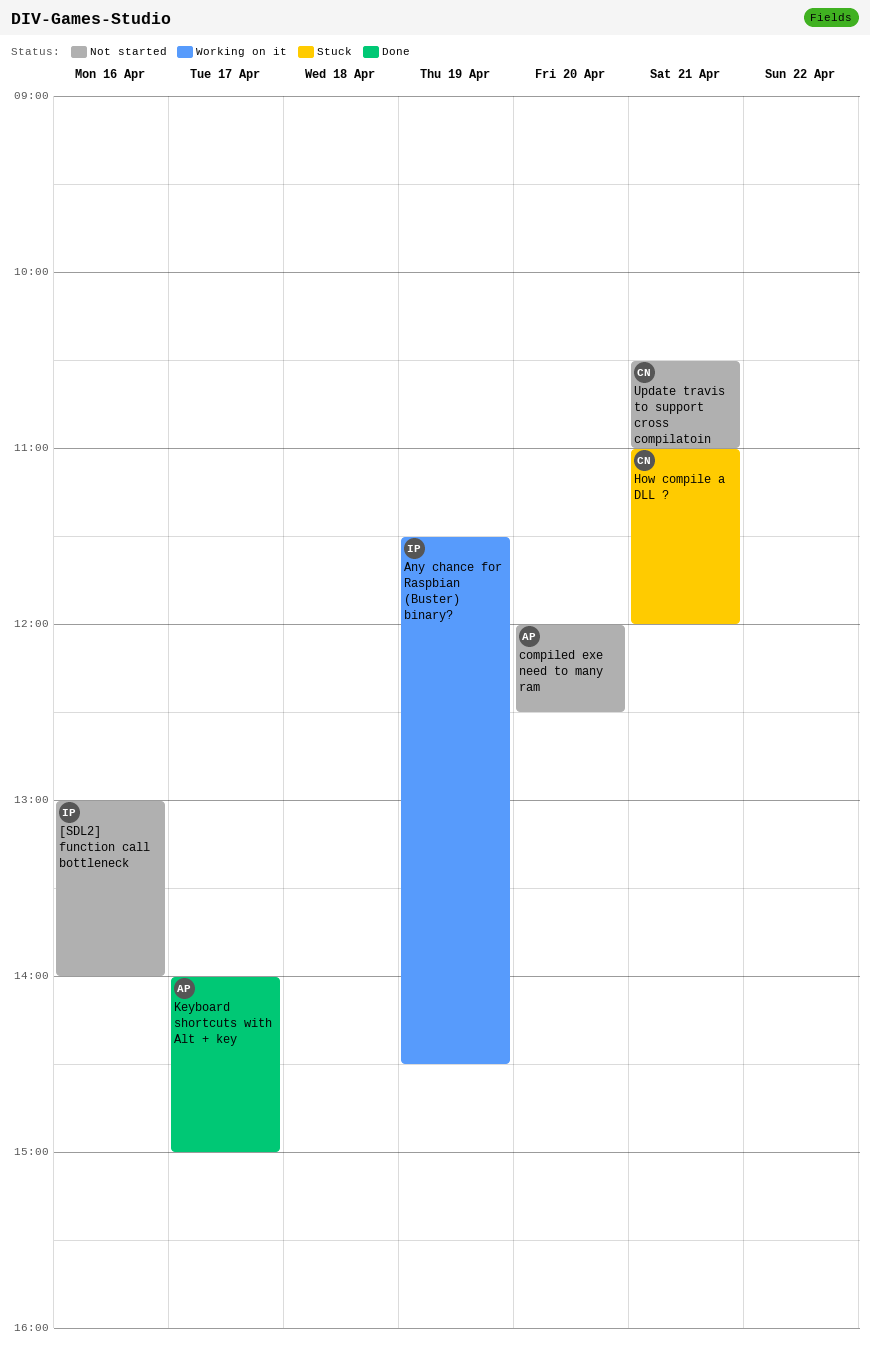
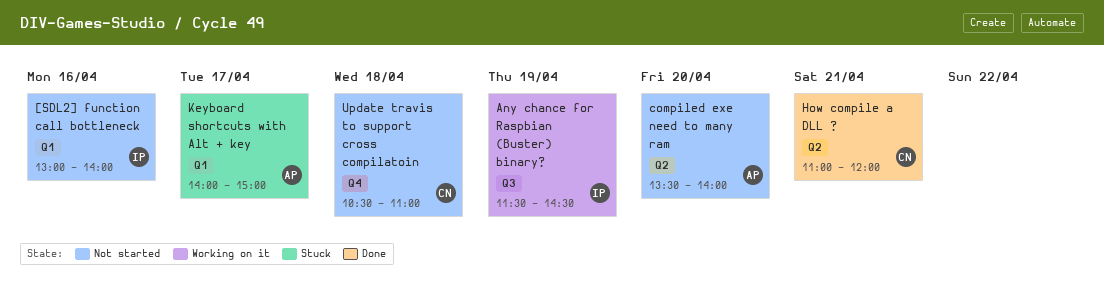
compiled exe need to many ram, begins: 12:00 -> 13:30
compiled exe need to many ram, ends: 12:30 -> 14:00
How compile a DLL ?, status: Stuck -> Done
Keyboard shortcuts with Alt + key, status: Done -> Stuck
Update travis to support cross compilatoin, day: Apr 21 -> Apr 18

